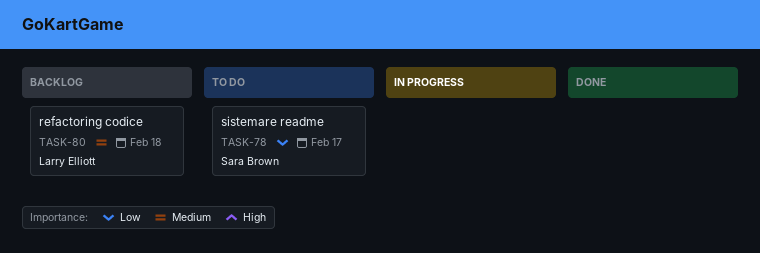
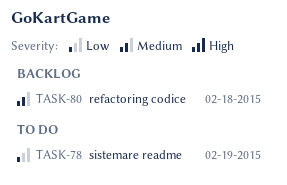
TASK-78, due: Feb 17 -> Feb 19

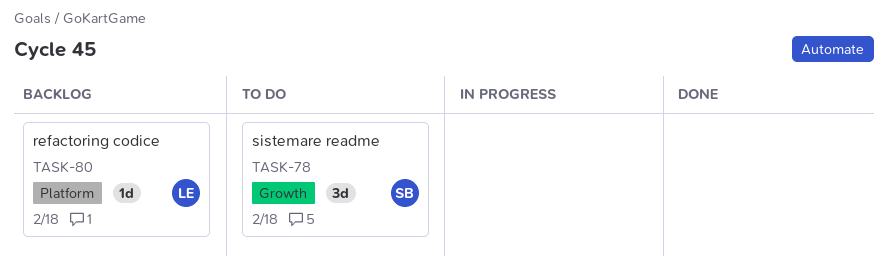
TASK-78, due: Feb 19 -> Feb 18

